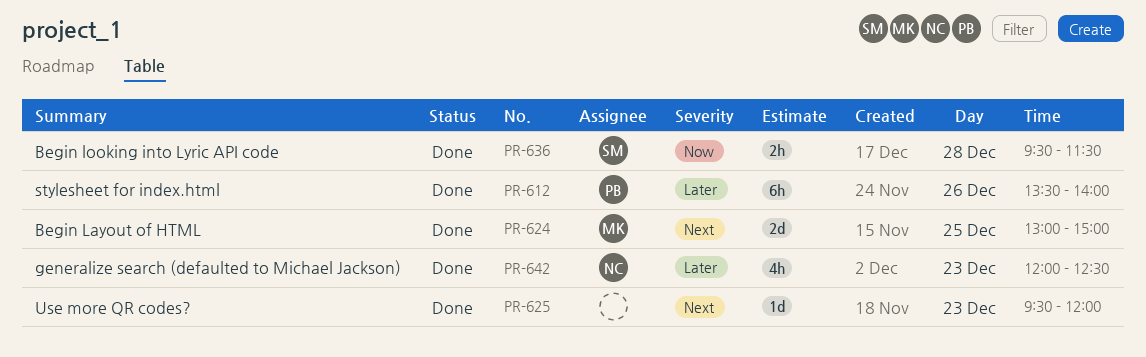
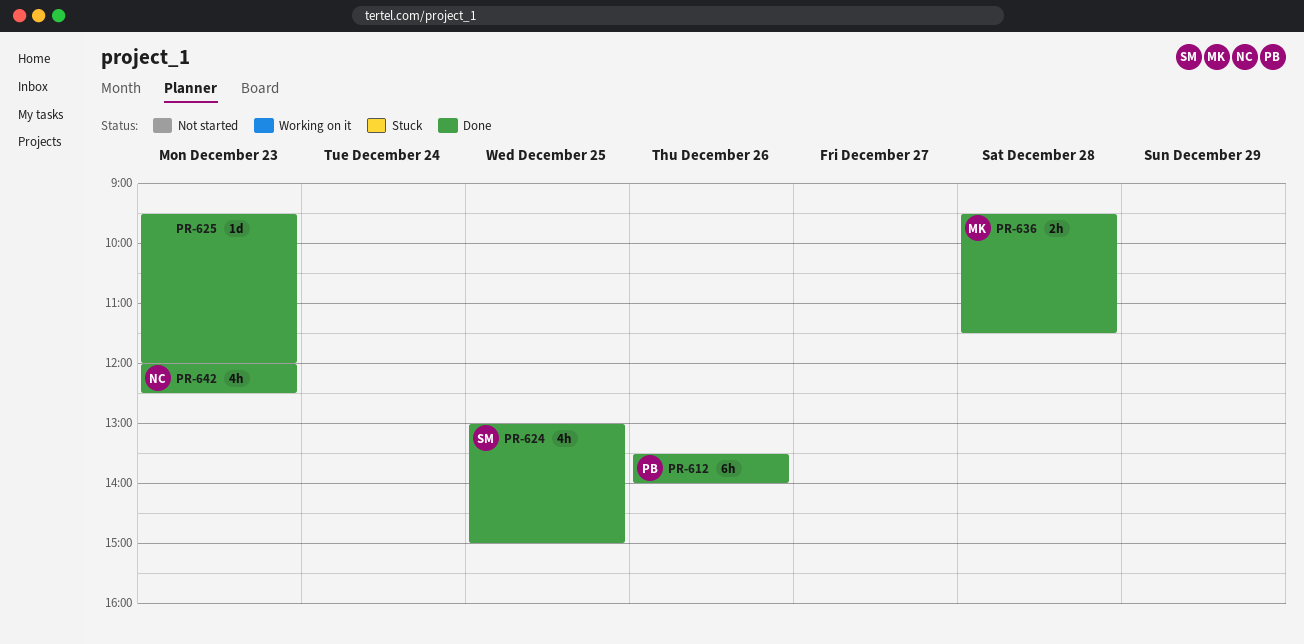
PR-624, owner: MK -> SM
PR-624, estimate: 2d -> 4h
PR-636, owner: SM -> MK

